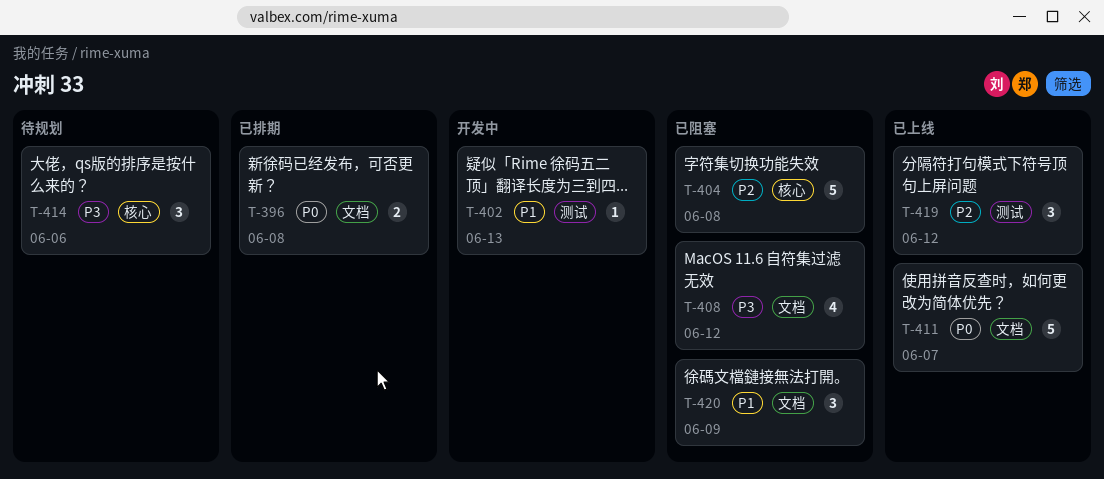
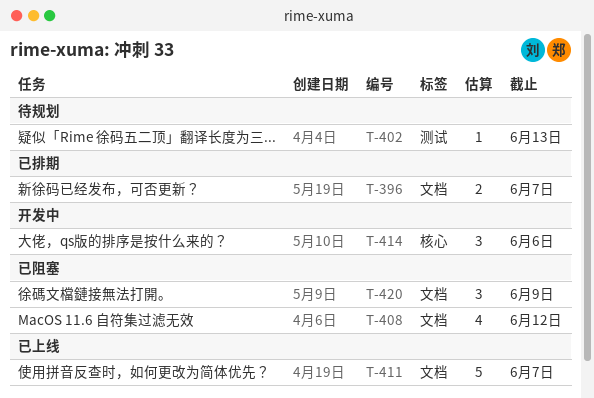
T-396, due: Jun 8 -> Jun 7
T-402, status: 开发中 -> 待规划
T-404: present -> none
T-414, status: 待规划 -> 开发中
T-419: present -> none

